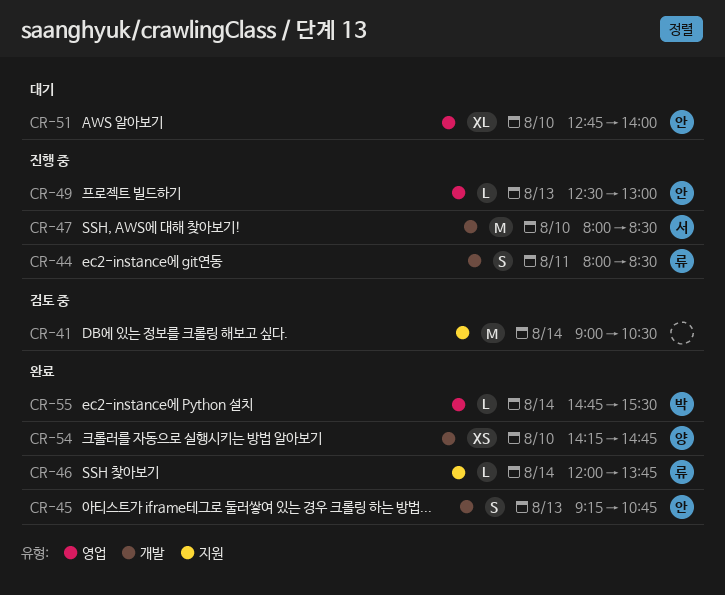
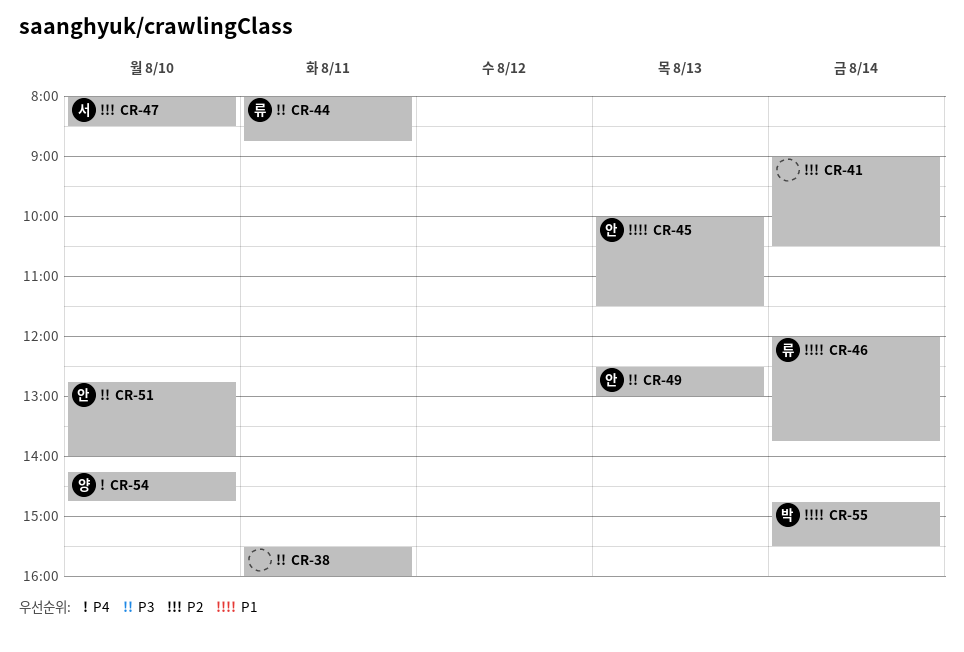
CR-38: none -> present
CR-44, ends: 08:30 -> 08:45
CR-45, begins: 09:15 -> 10:00
CR-45, ends: 10:45 -> 11:30

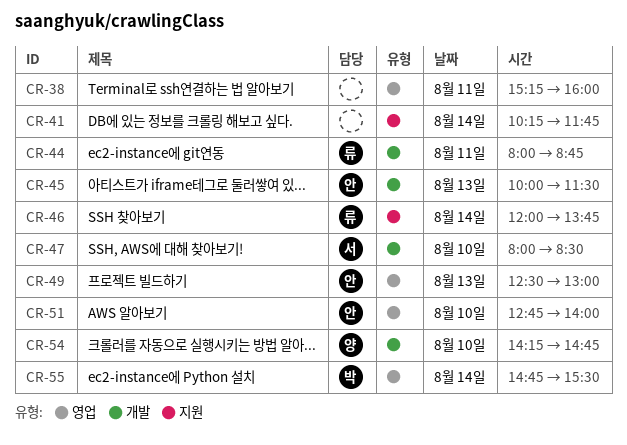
CR-38, begins: 15:30 -> 15:15
CR-41, begins: 09:00 -> 10:15
CR-41, ends: 10:30 -> 11:45

